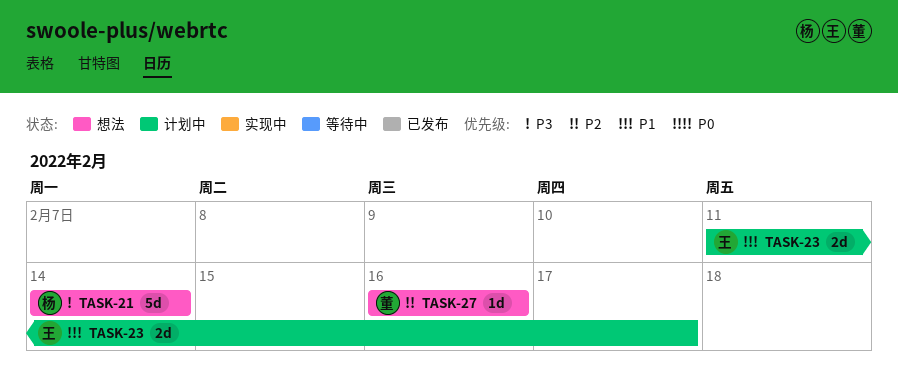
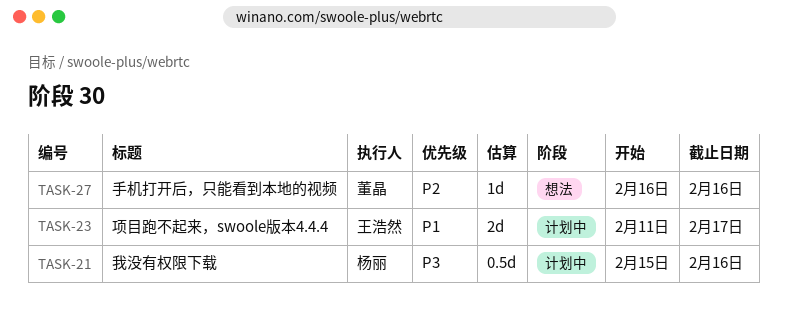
TASK-21, status: 想法 -> 计划中
TASK-21, estimate: 5d -> 0.5d
TASK-21, start: Feb 14 -> Feb 15
TASK-21, due: Feb 14 -> Feb 16

